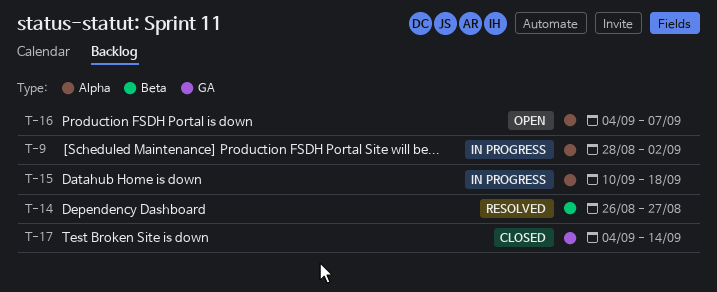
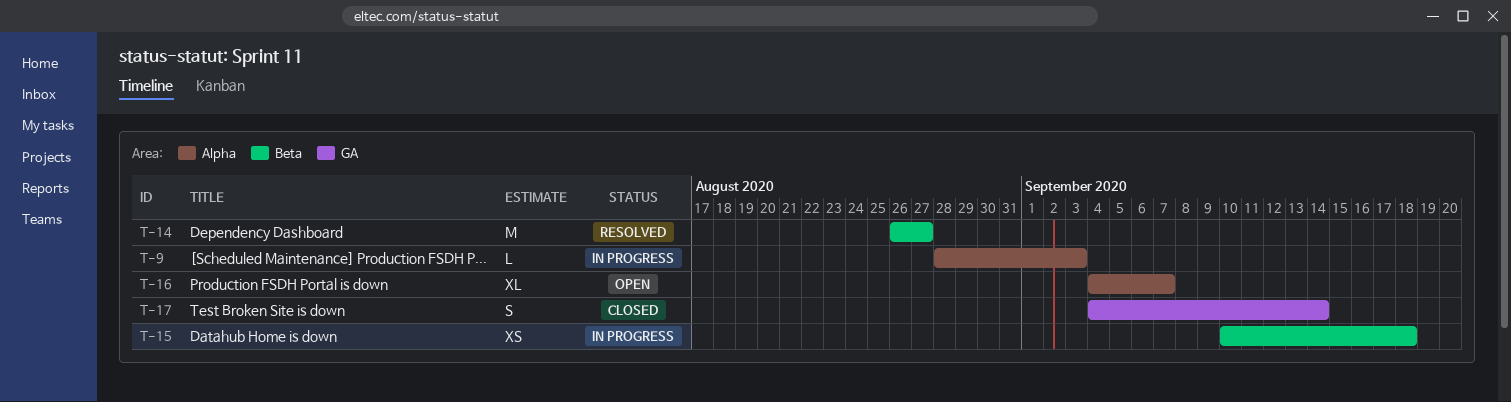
T-9, due: Sep 2 -> Sep 3
T-15, label: Alpha -> Beta

